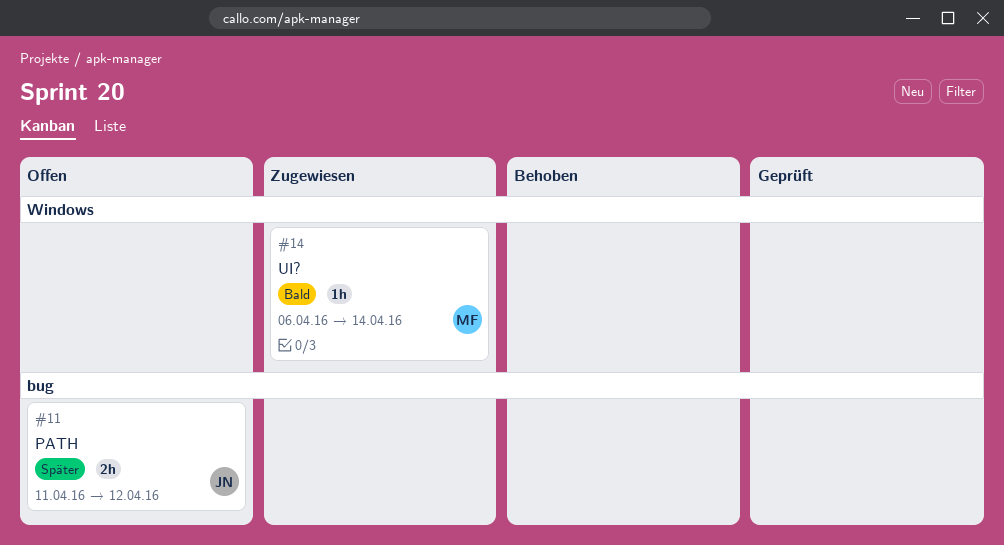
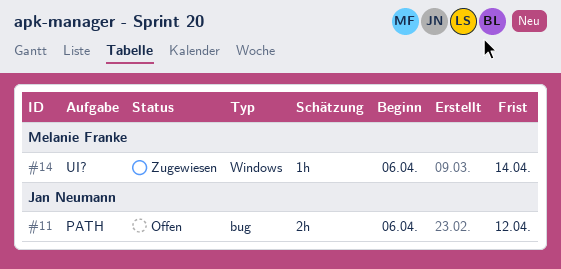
#11, start: Apr 11 -> Apr 6

